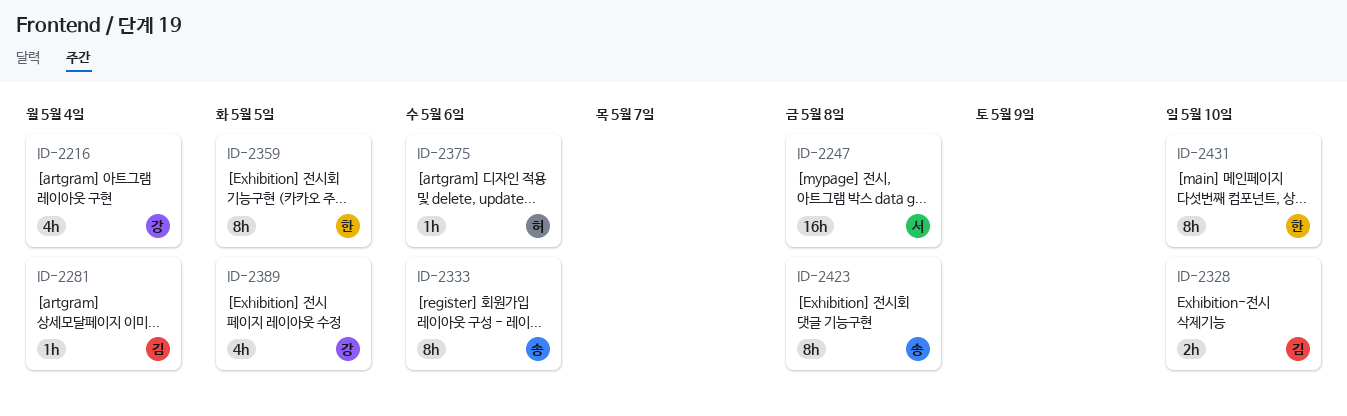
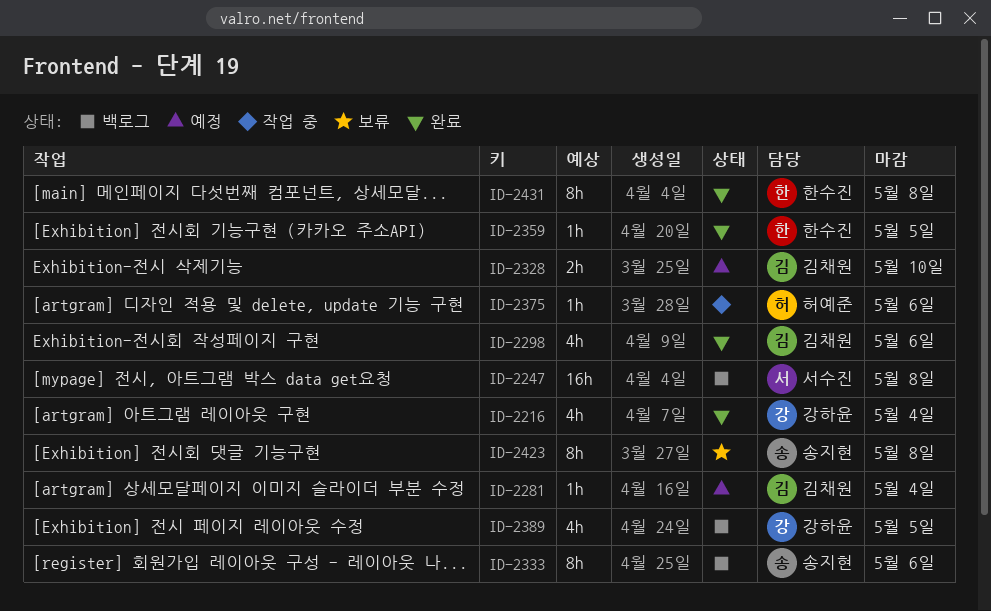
ID-2298: none -> present
ID-2359, estimate: 8h -> 1h
ID-2431, due: May 10 -> May 8

